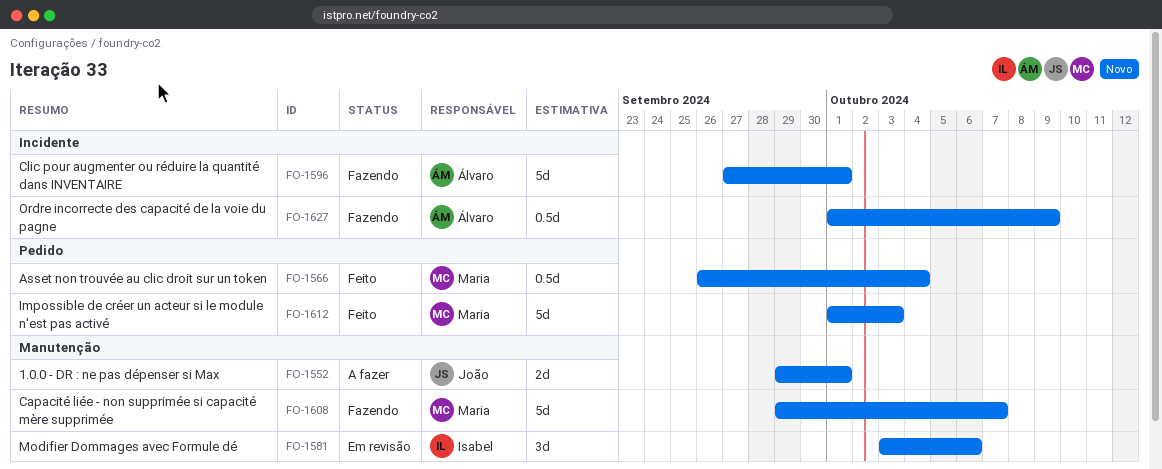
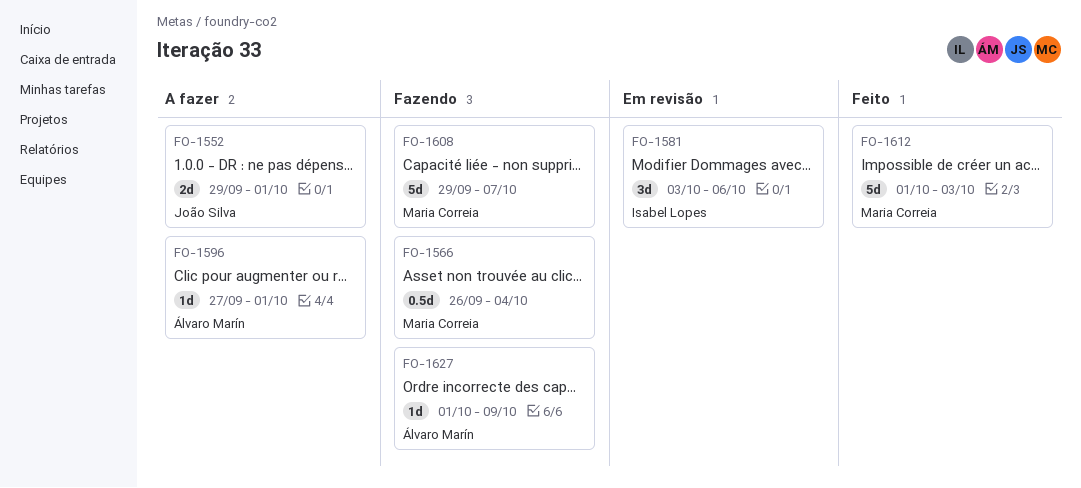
FO-1566, status: Feito -> Fazendo
FO-1596, status: Fazendo -> A fazer
FO-1596, estimate: 5d -> 1d
FO-1627, estimate: 0.5d -> 1d

